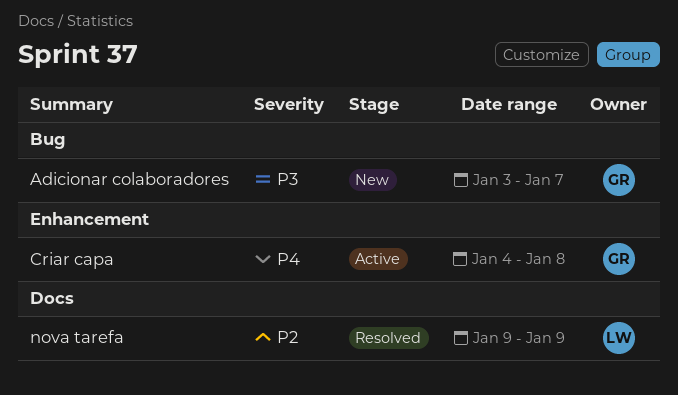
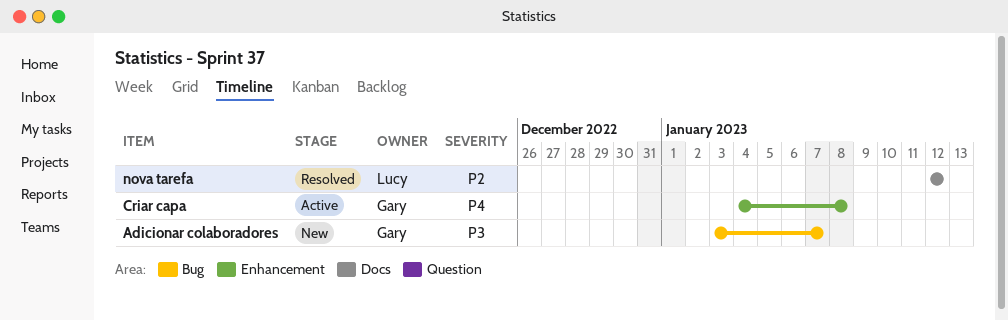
nova tarefa, start: Jan 9 -> Jan 12
nova tarefa, due: Jan 9 -> Jan 12

